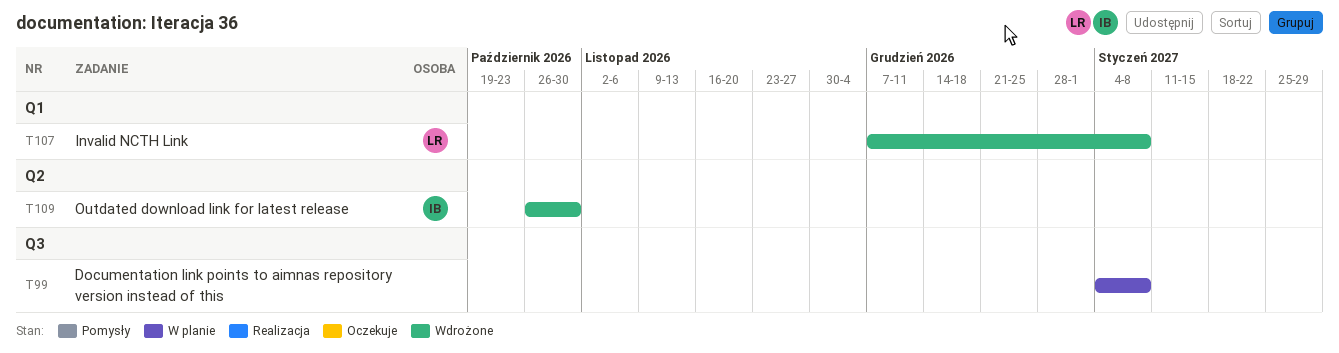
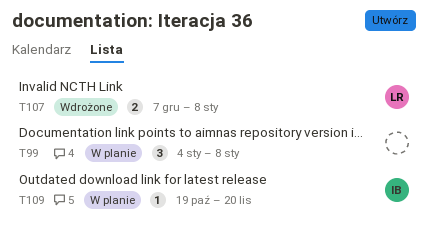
T109, status: Wdrożone -> W planie
T109, start: Oct 26 -> Oct 19
T109, due: Oct 30 -> Nov 20

